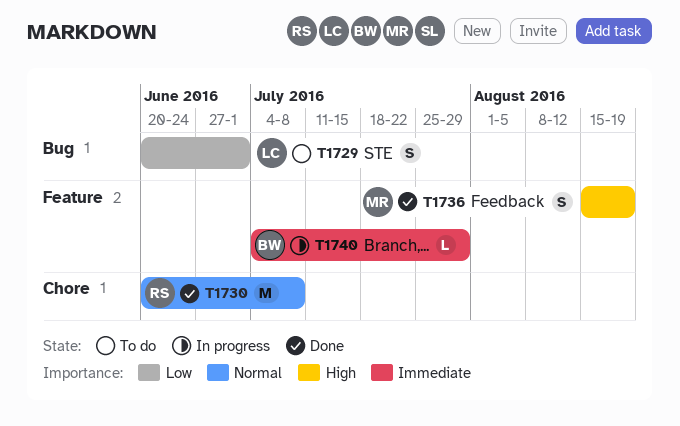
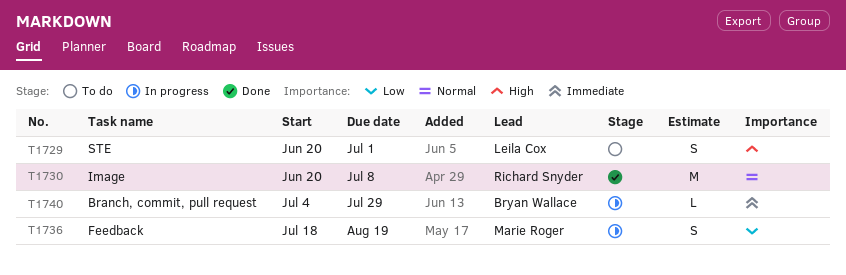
T1729, priority: Low -> High
T1736, status: Done -> In progress
T1736, priority: High -> Low
T1736, start: Aug 15 -> Jul 18

